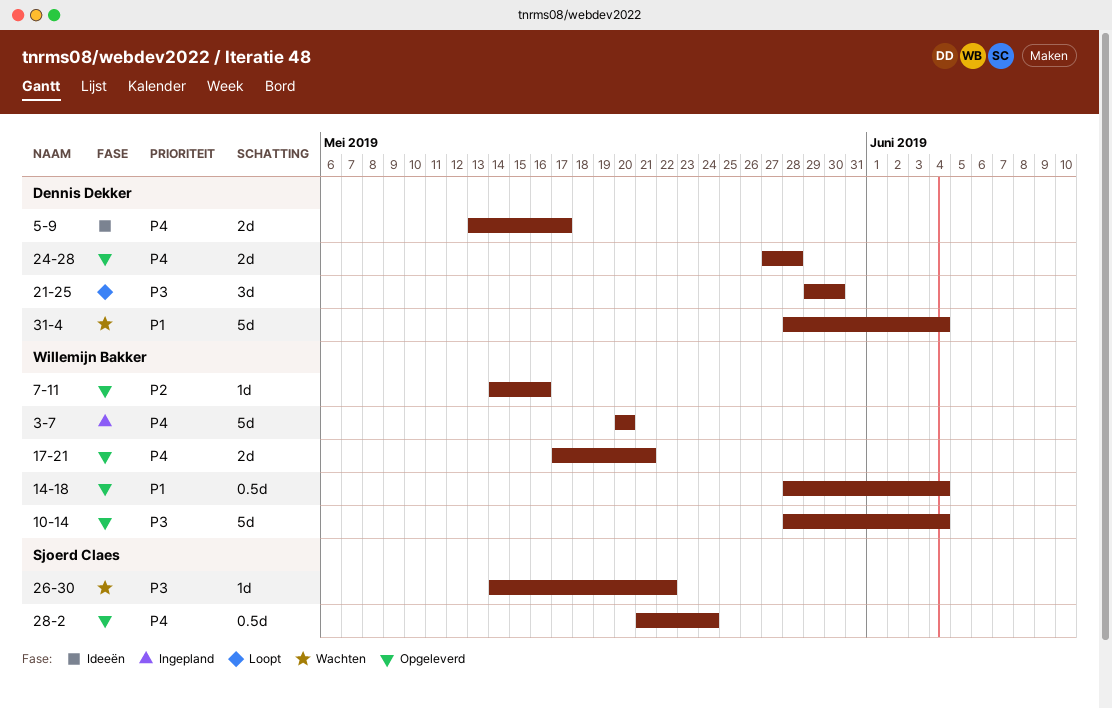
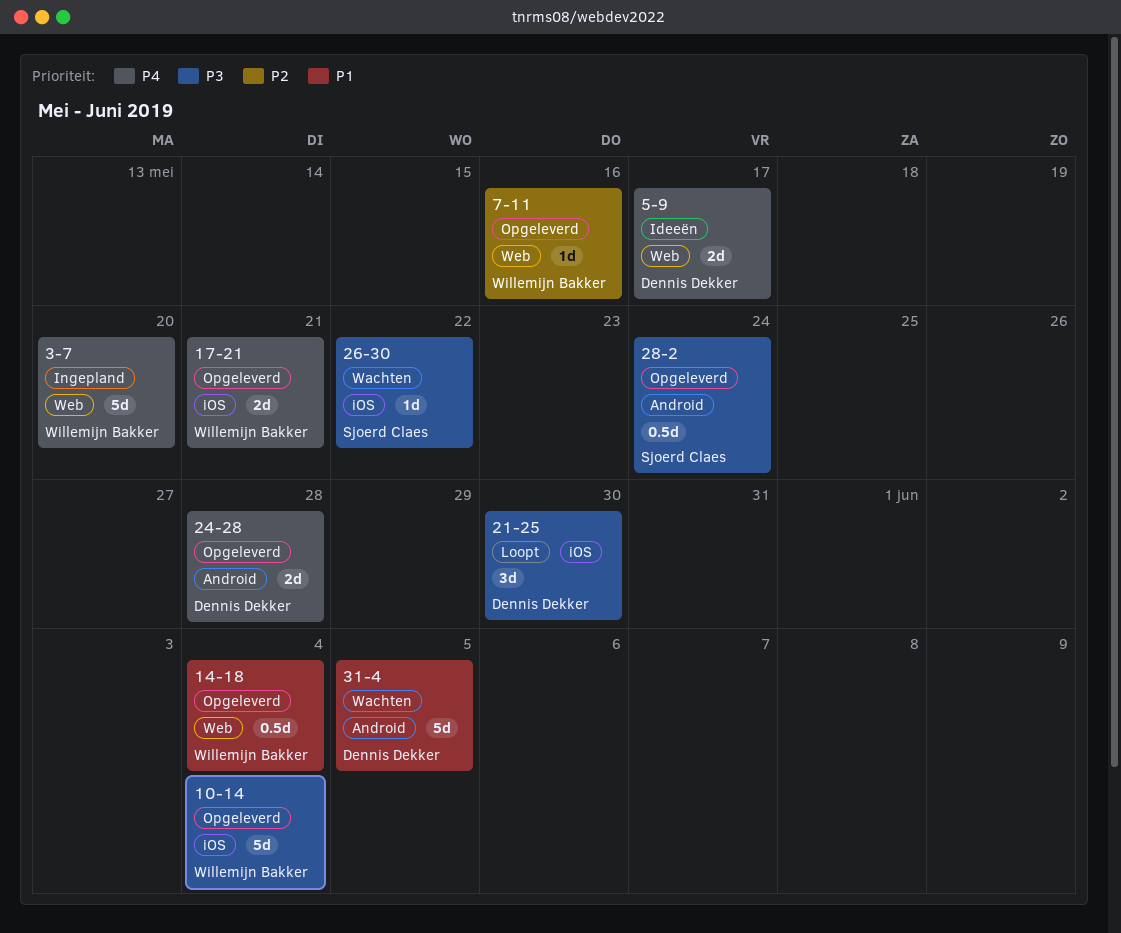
28-2, priority: P4 -> P3
31-4, due: Jun 4 -> Jun 5

